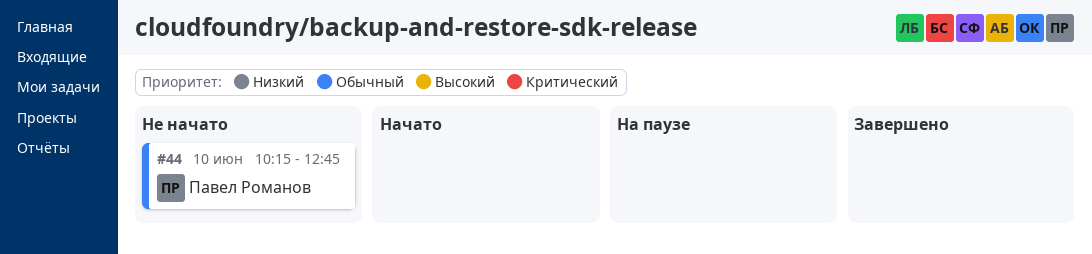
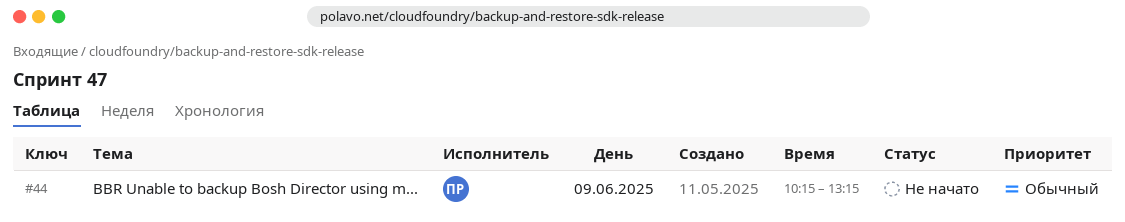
#44, day: Jun 10 -> Jun 9
#44, ends: 12:45 -> 13:15

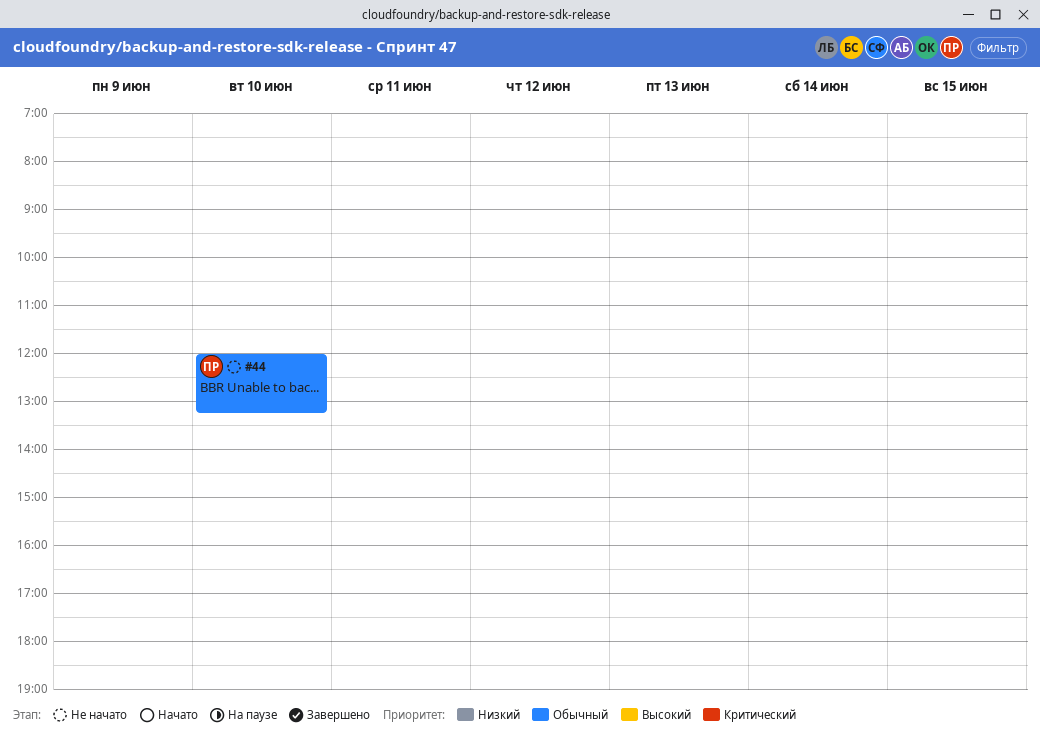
#44, day: Jun 9 -> Jun 10
#44, begins: 10:15 -> 12:00

